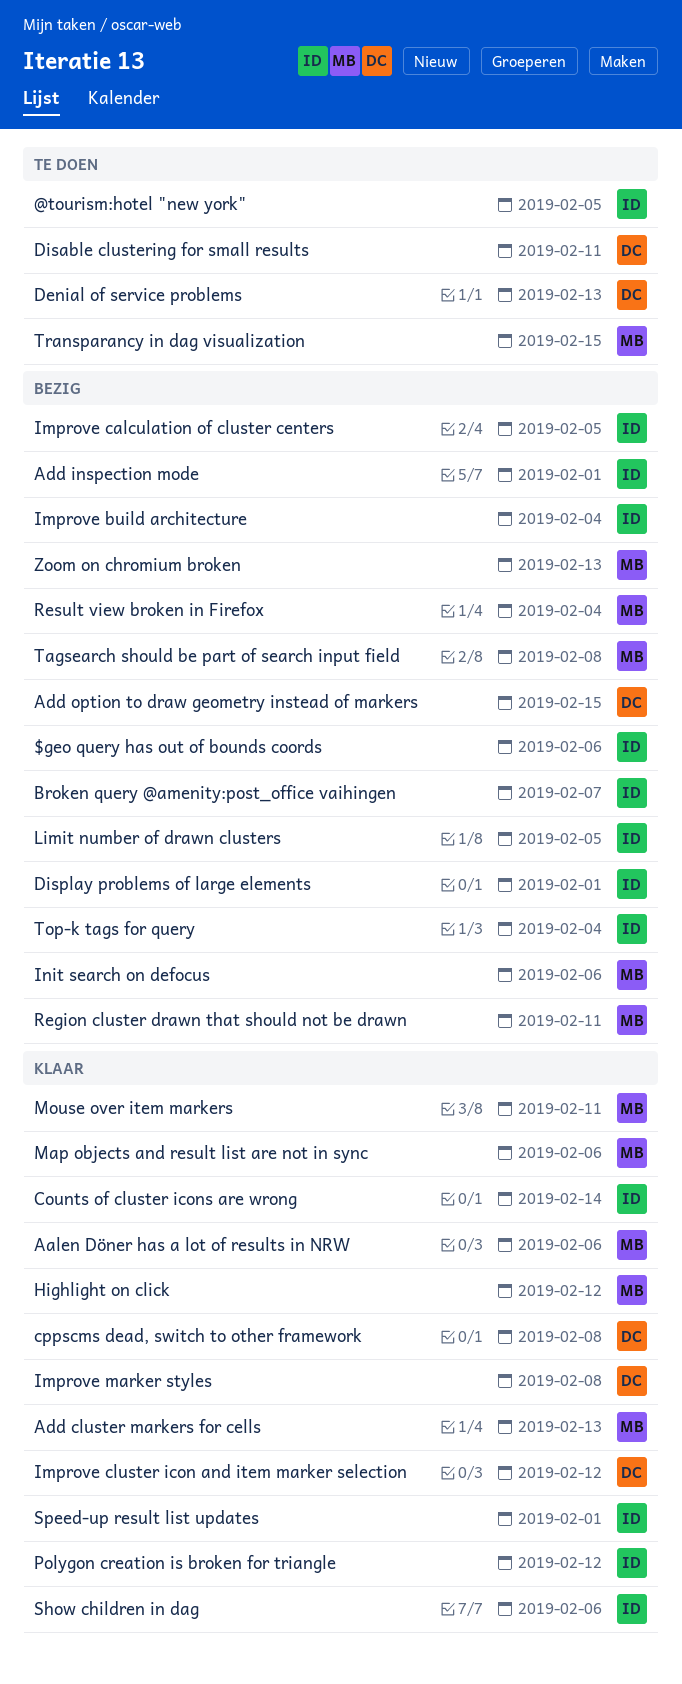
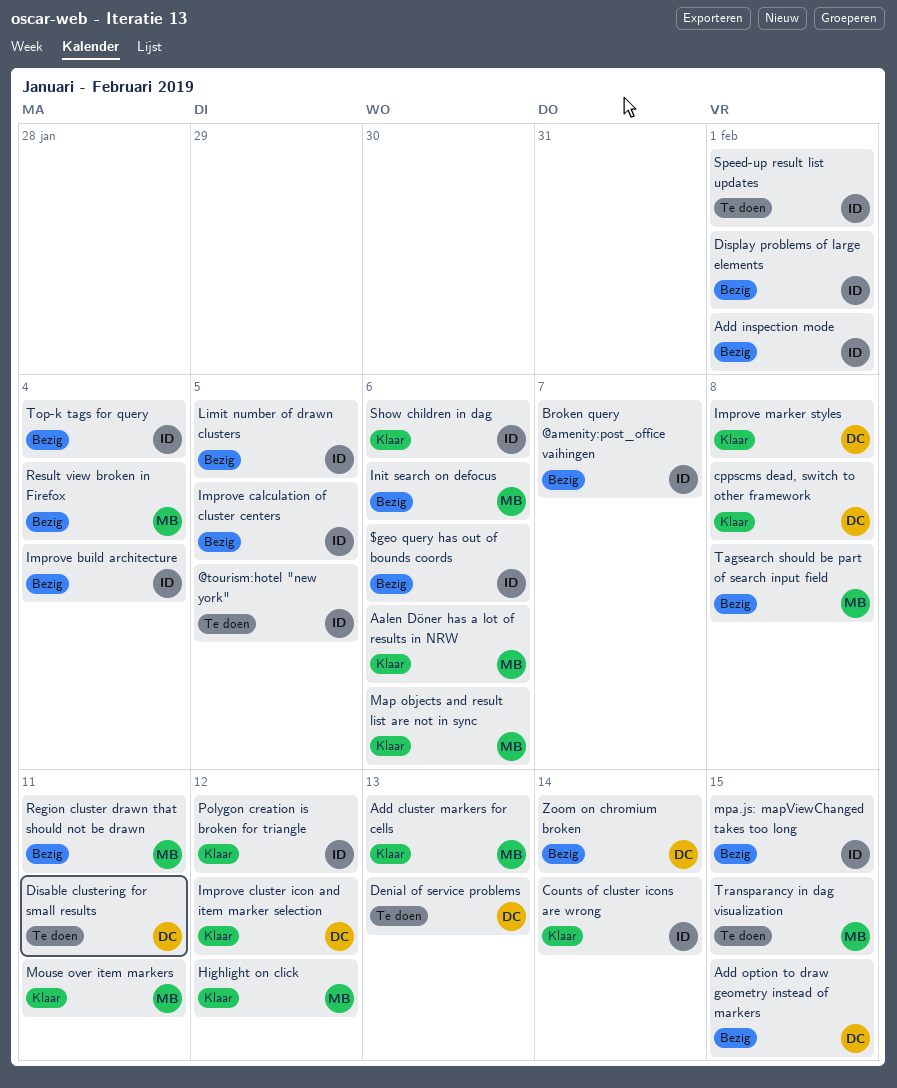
mpa.js: mapViewChanged takes too long: none -> present
Speed-up result list updates, status: Klaar -> Te doen
Zoom on chromium broken, owner: MB -> DC
Zoom on chromium broken, due: Feb 13 -> Feb 14

